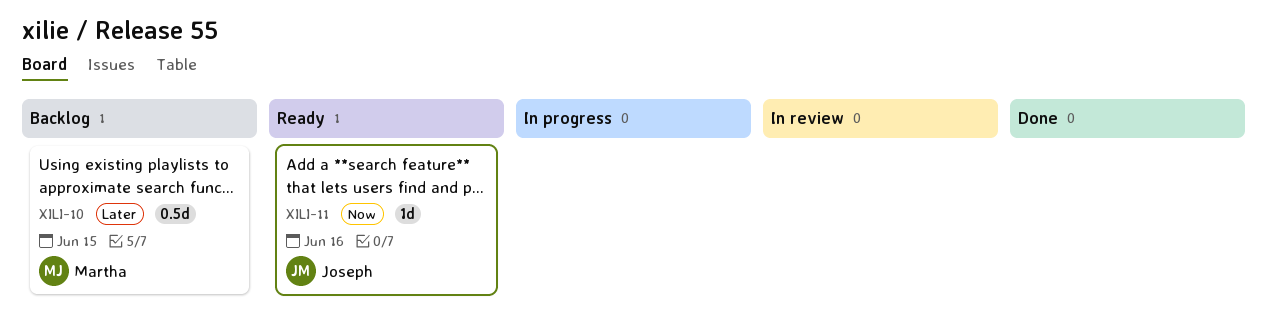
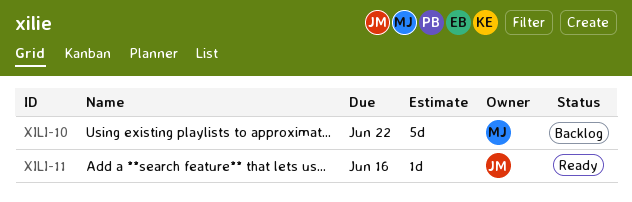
XILI-10, estimate: 0.5d -> 5d
XILI-10, due: Jun 15 -> Jun 22

